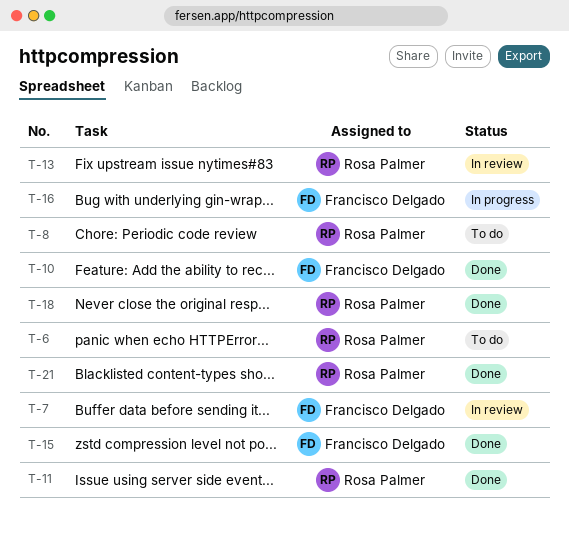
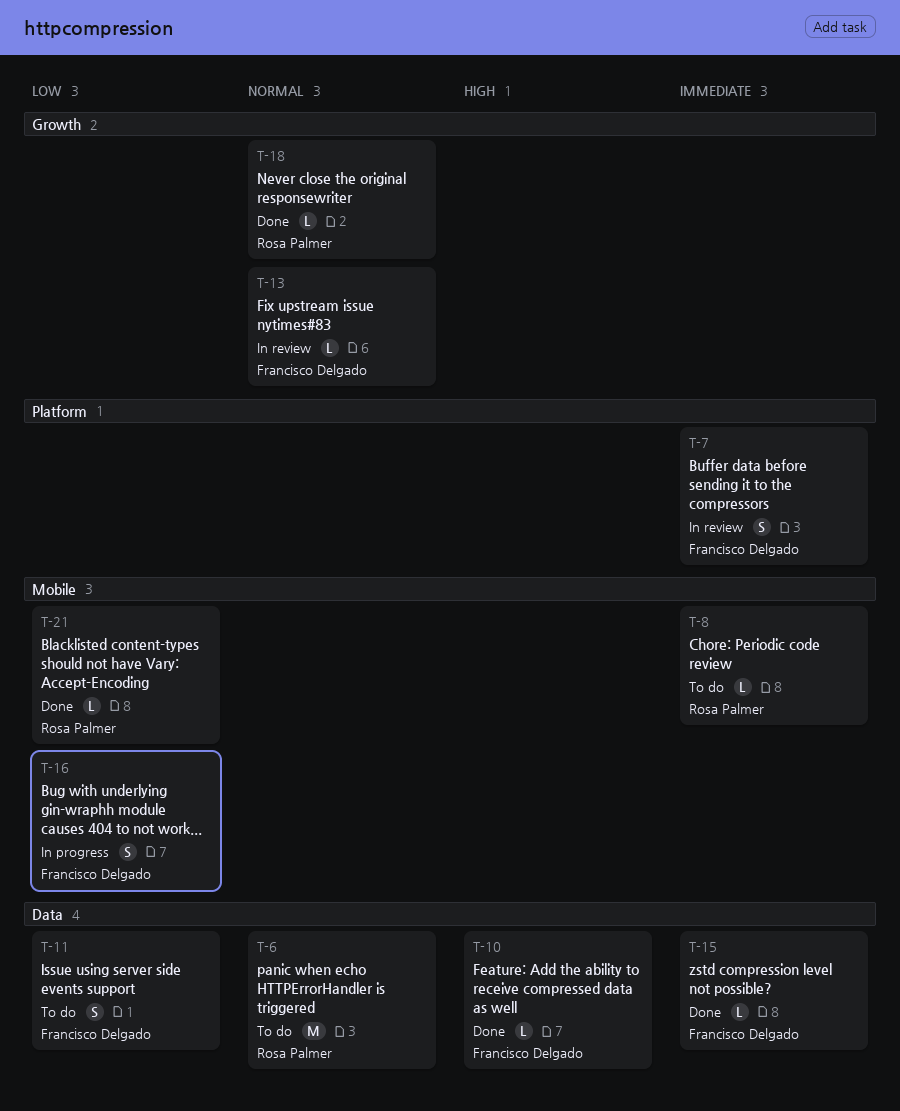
T-11, status: Done -> To do
T-11, owner: Rosa Palmer -> Francisco Delgado
T-13, owner: Rosa Palmer -> Francisco Delgado

